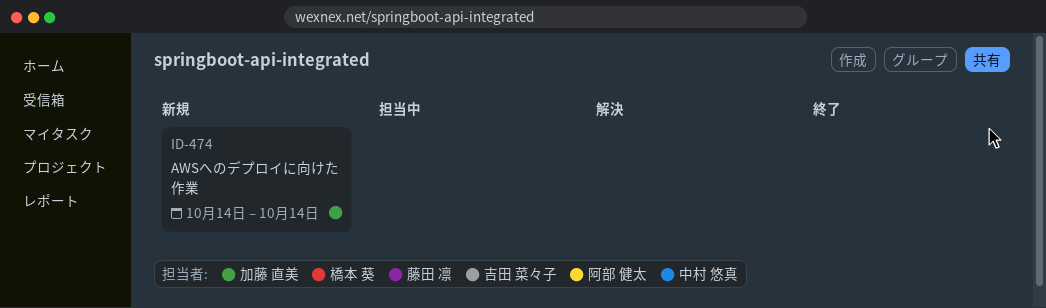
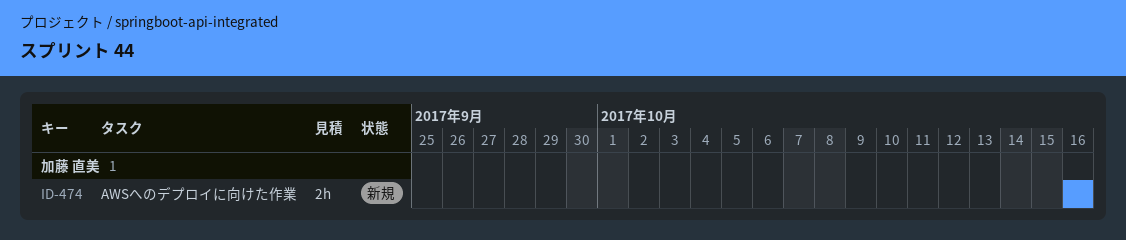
ID-474, start: Oct 14 -> Oct 16
ID-474, due: Oct 14 -> Oct 16

